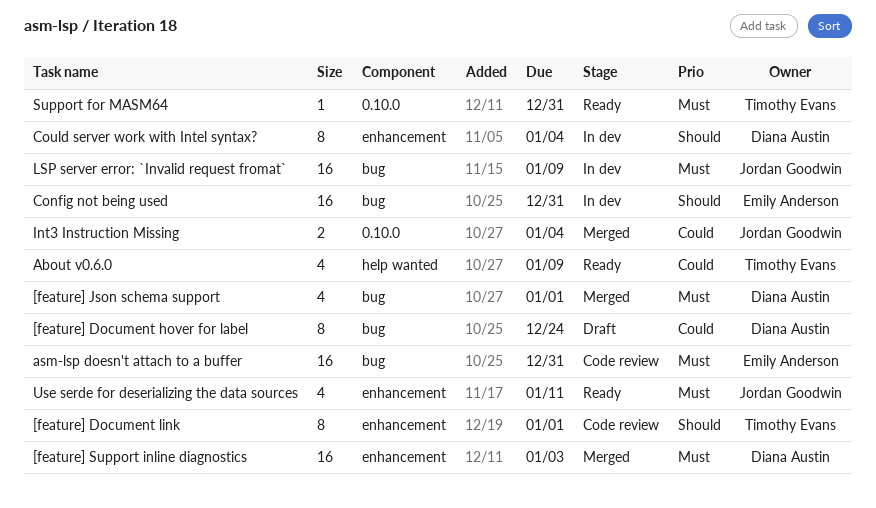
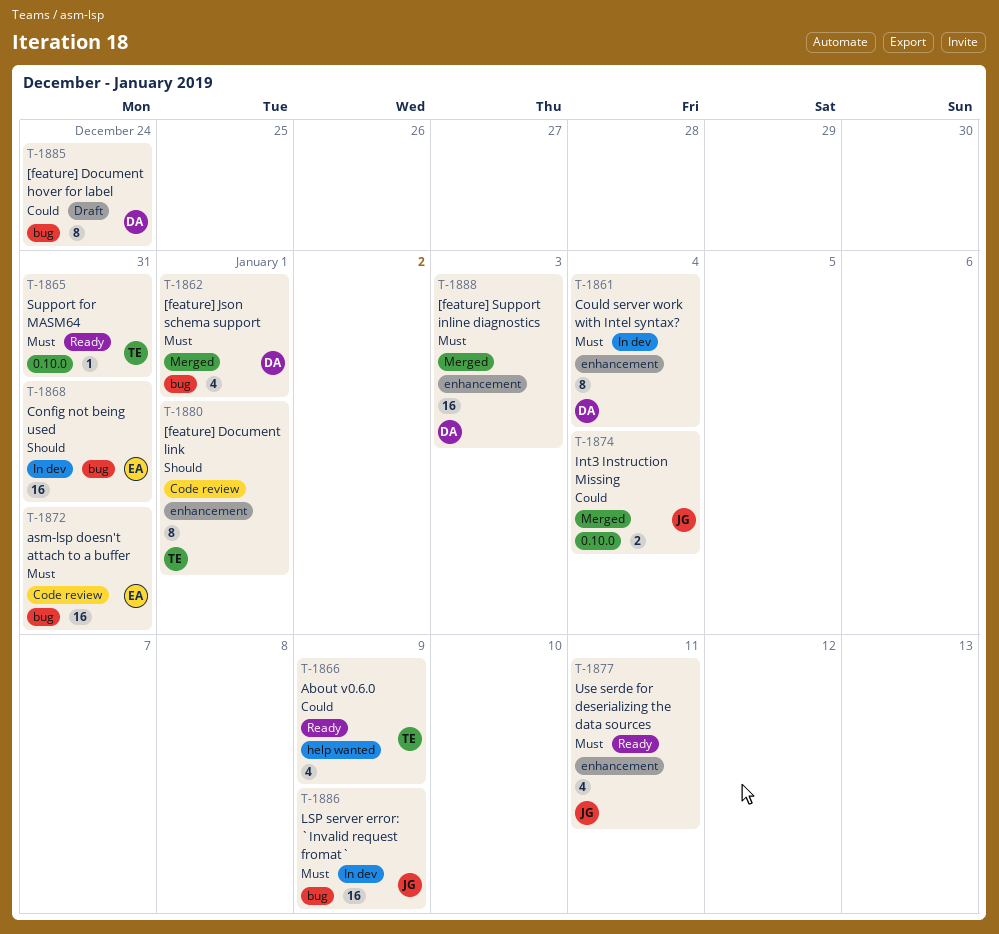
Could server work with Intel syntax?, priority: Should -> Must

